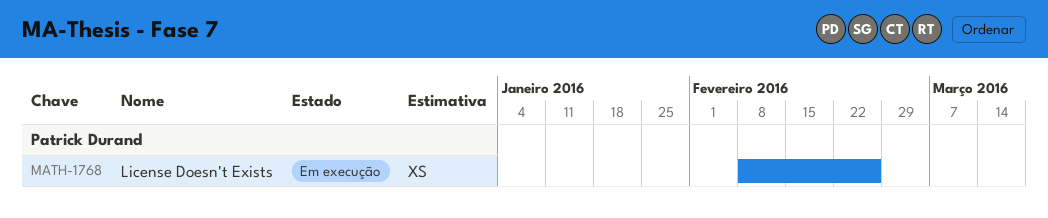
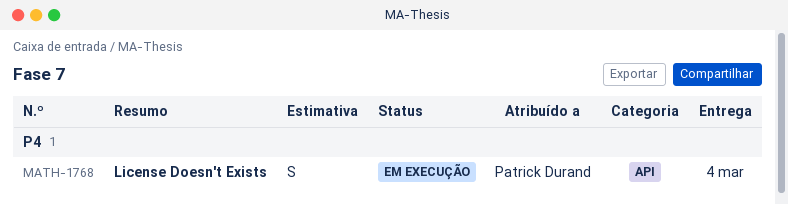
MATH-1768, estimate: XS -> S
MATH-1768, due: Feb 26 -> Mar 4

